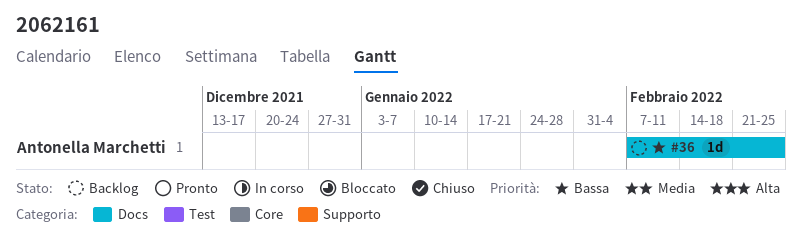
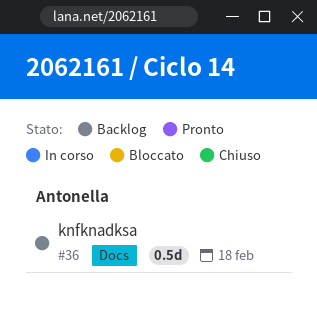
#36, estimate: 1d -> 0.5d
#36, due: Feb 25 -> Feb 18

